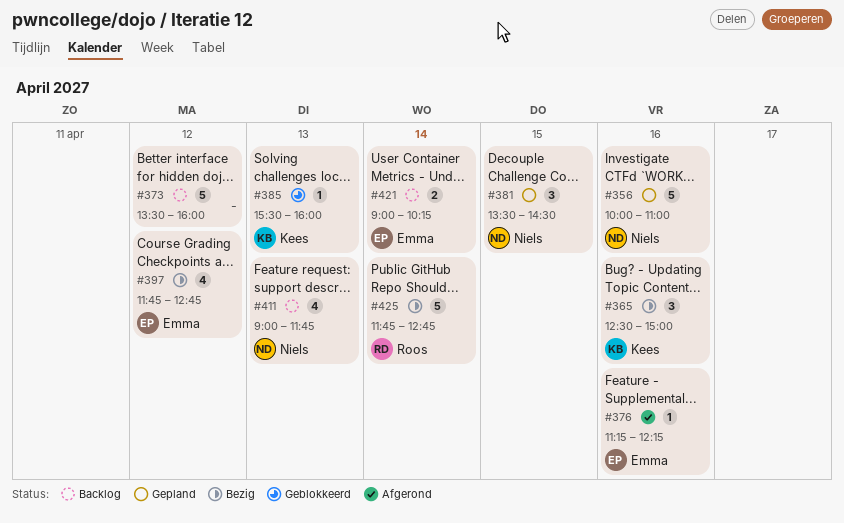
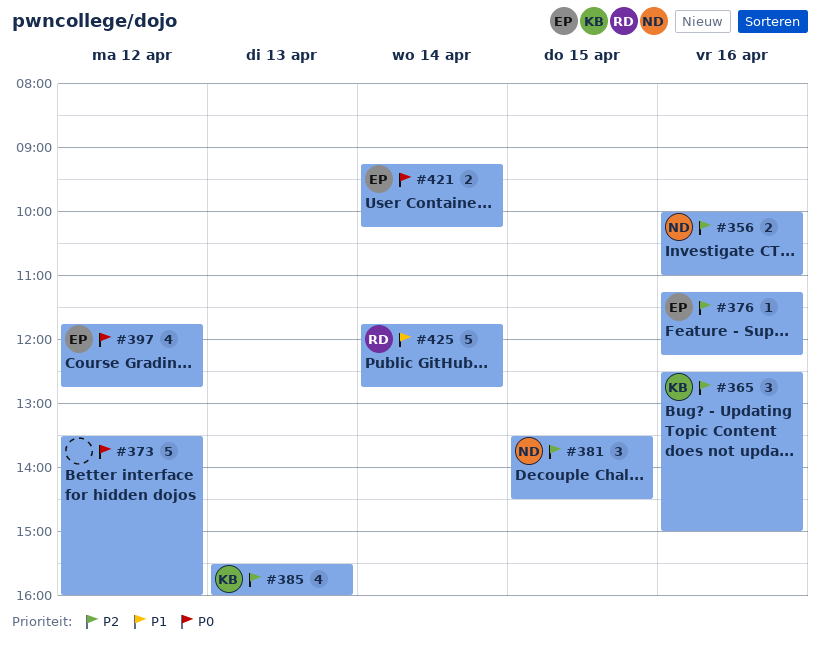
#356, estimate: 5 -> 2
#385, estimate: 1 -> 4
#411: present -> none
#421, begins: 09:00 -> 09:15

